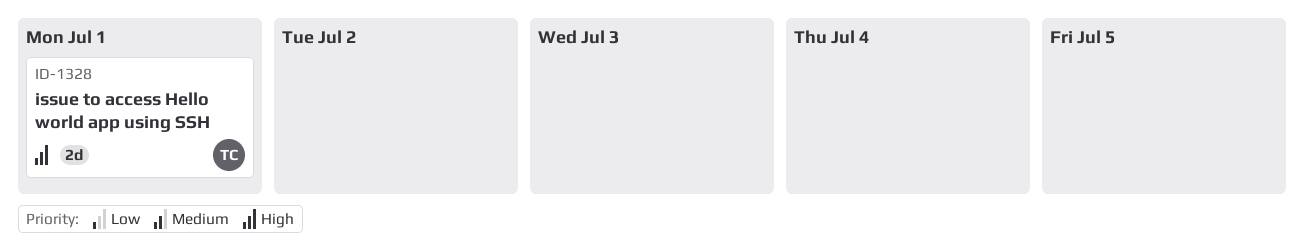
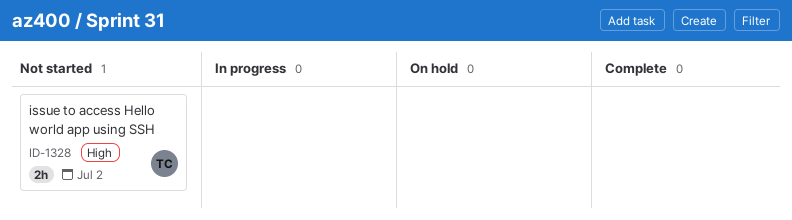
ID-1328, estimate: 2d -> 2h
ID-1328, due: Jul 1 -> Jul 2

